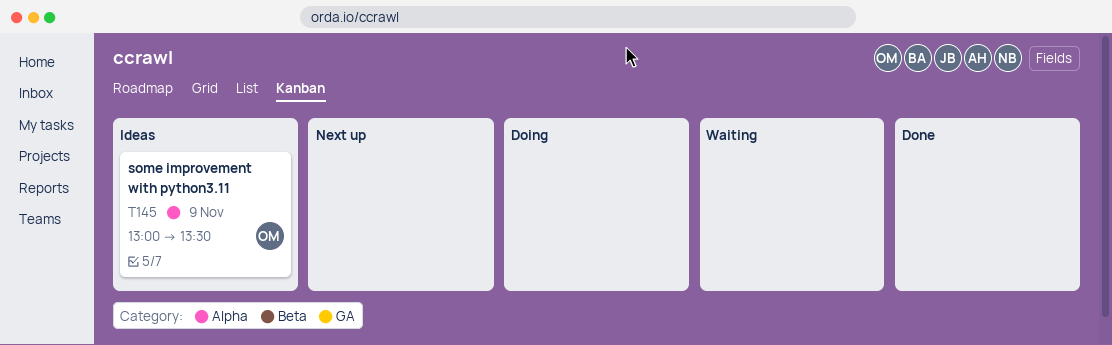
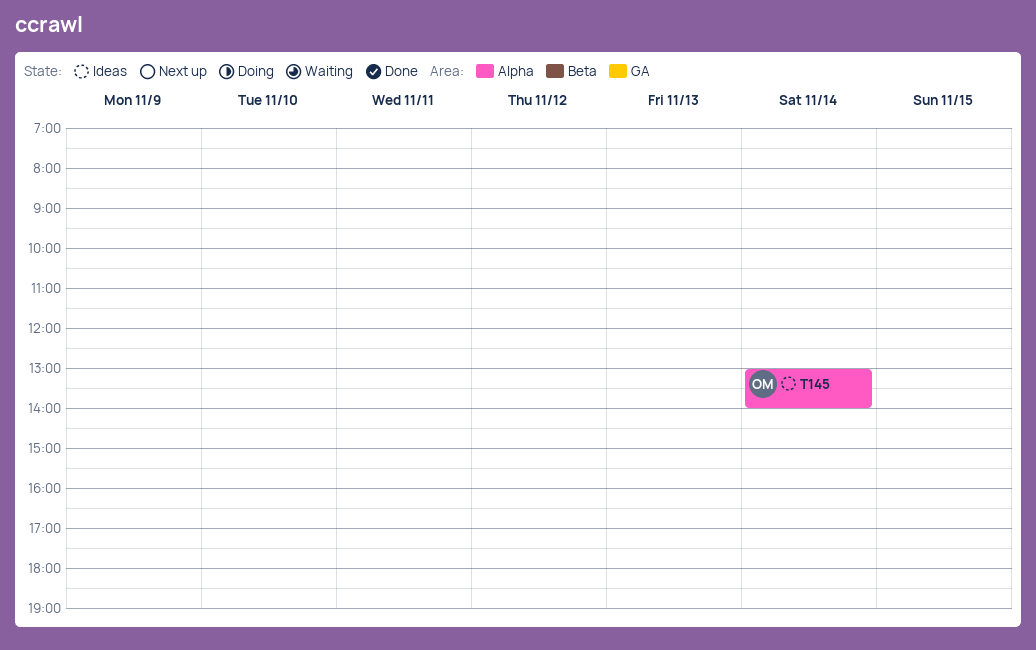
T145, day: Nov 9 -> Nov 14
T145, ends: 13:30 -> 14:00

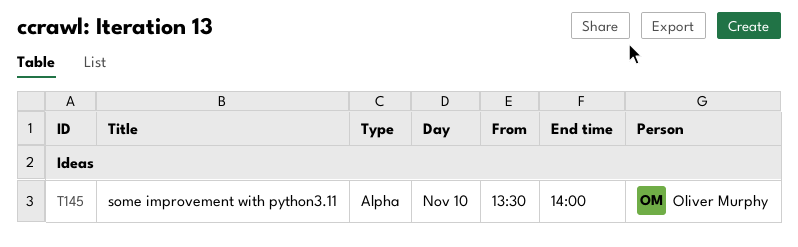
T145, day: Nov 14 -> Nov 10
T145, begins: 13:00 -> 13:30

